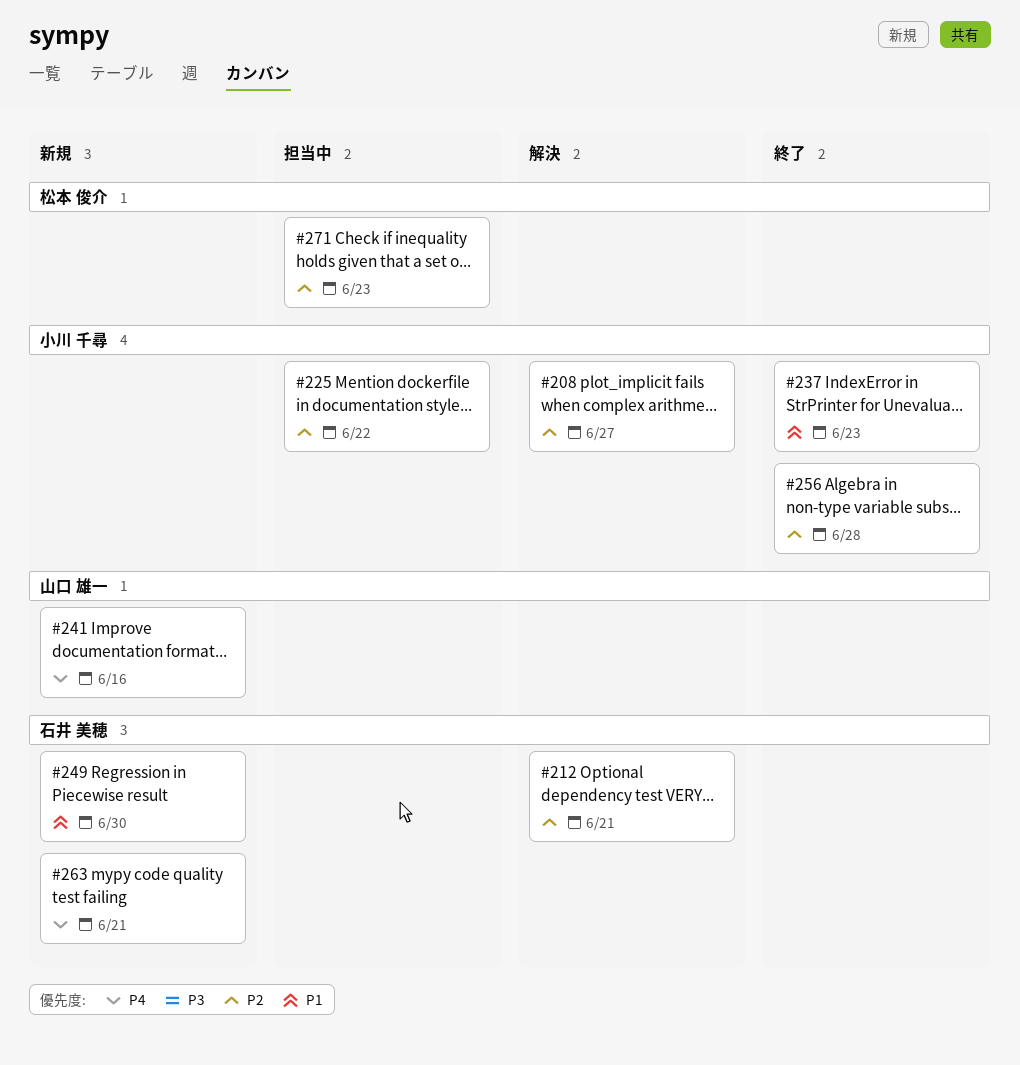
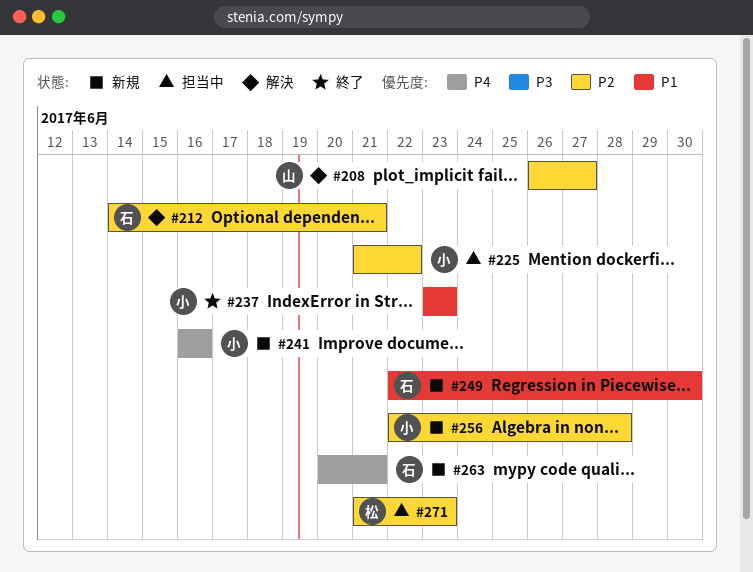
#208, owner: 小川 千尋 -> 山口 雄一
#241, owner: 山口 雄一 -> 小川 千尋
#256, status: 終了 -> 新規

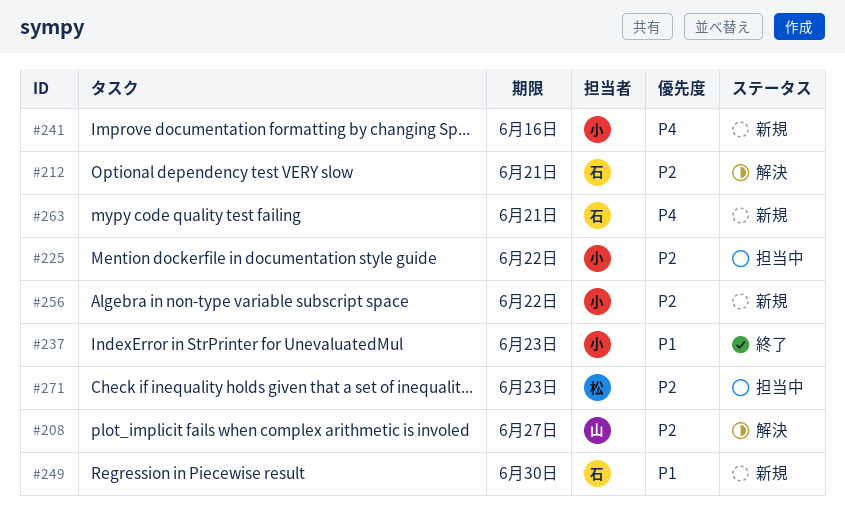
#256, due: Jun 28 -> Jun 22

